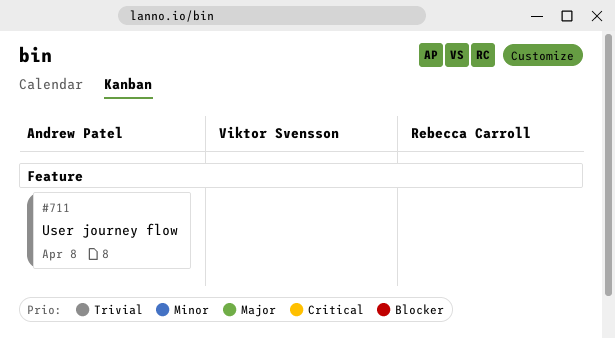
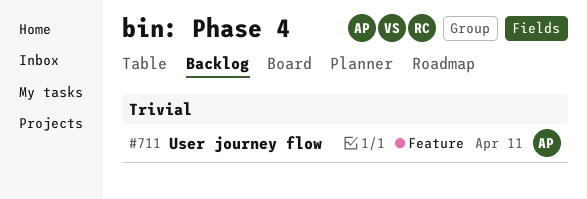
#711, due: Apr 8 -> Apr 11

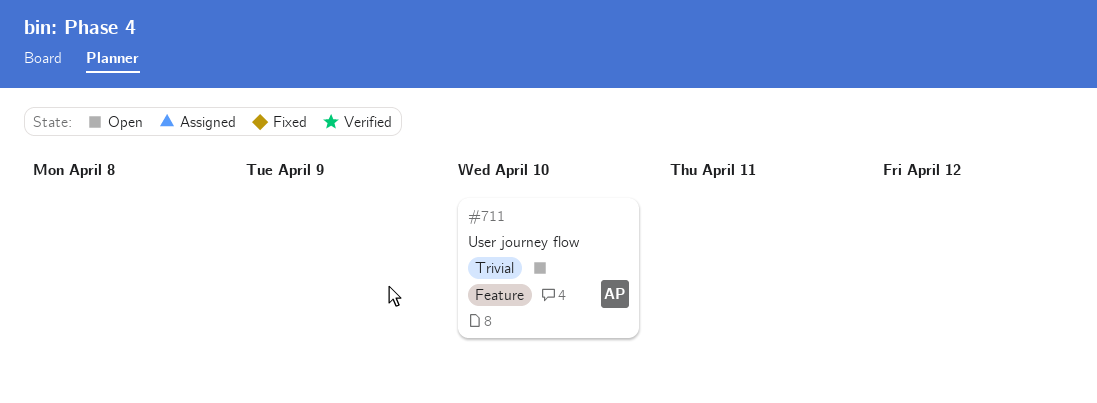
#711, due: Apr 11 -> Apr 10

